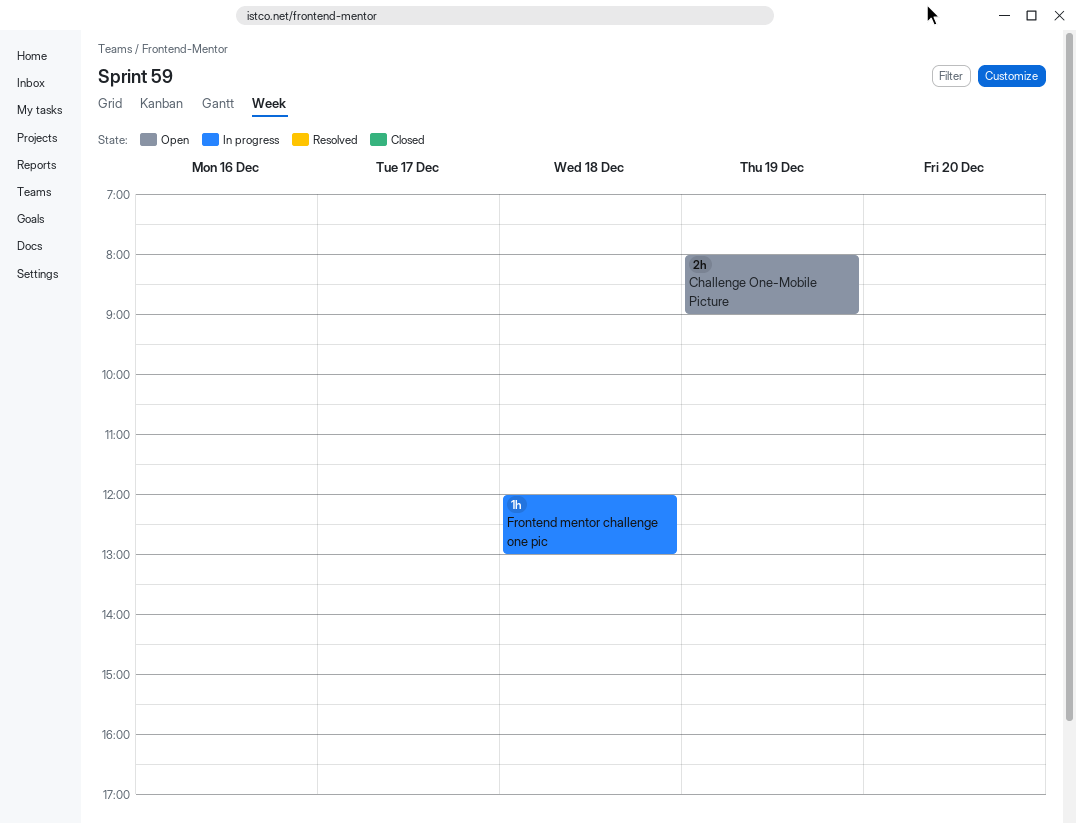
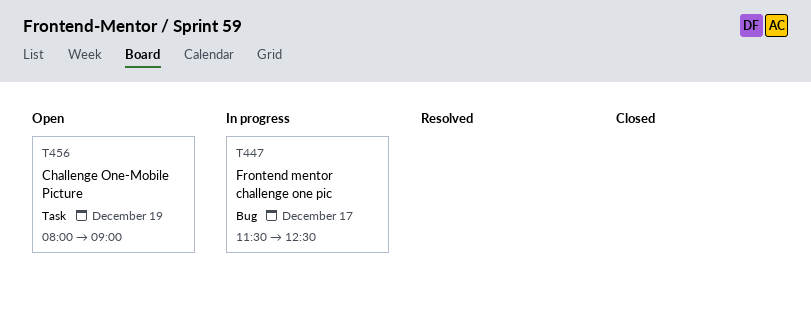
Frontend mentor challenge one pic, day: Dec 18 -> Dec 17
Frontend mentor challenge one pic, begins: 12:00 -> 11:30
Frontend mentor challenge one pic, ends: 13:00 -> 12:30

